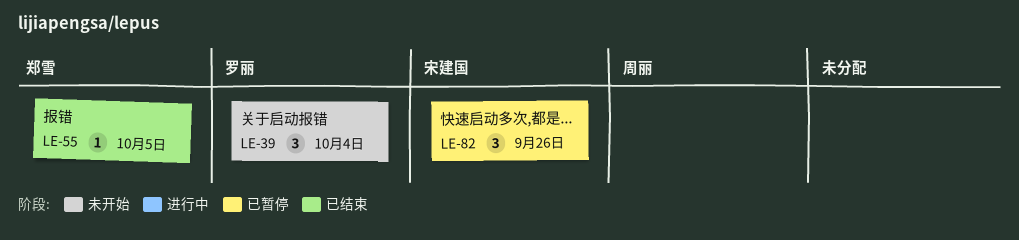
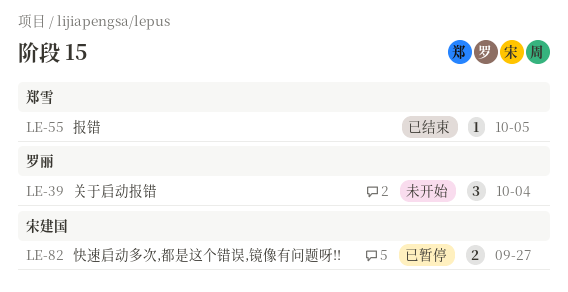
LE-82, estimate: 3 -> 2
LE-82, due: Sep 26 -> Sep 27

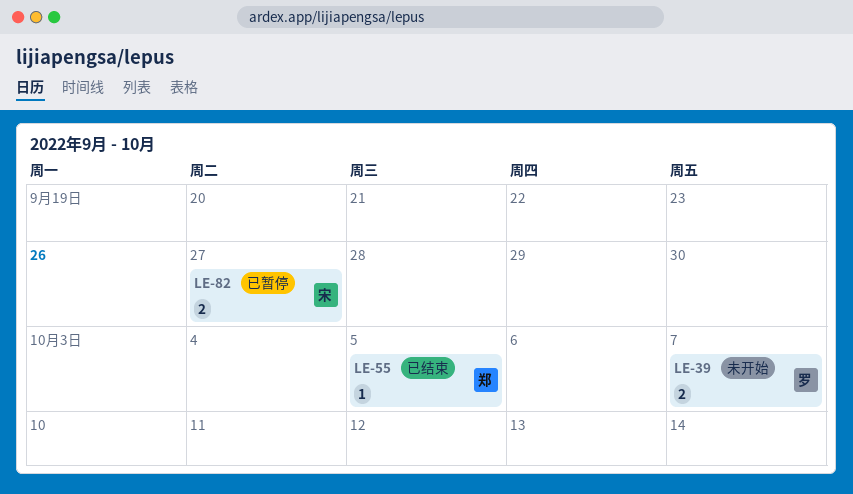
LE-39, estimate: 3 -> 2
LE-39, due: Oct 4 -> Oct 7

